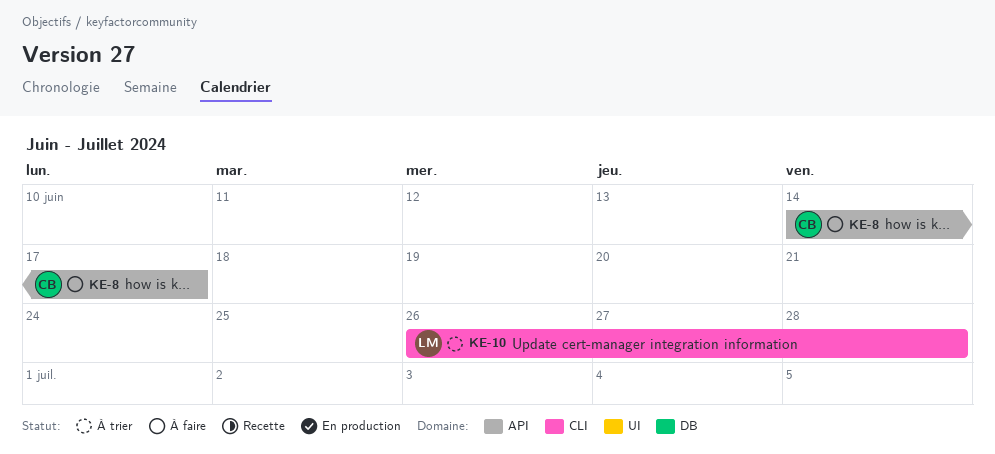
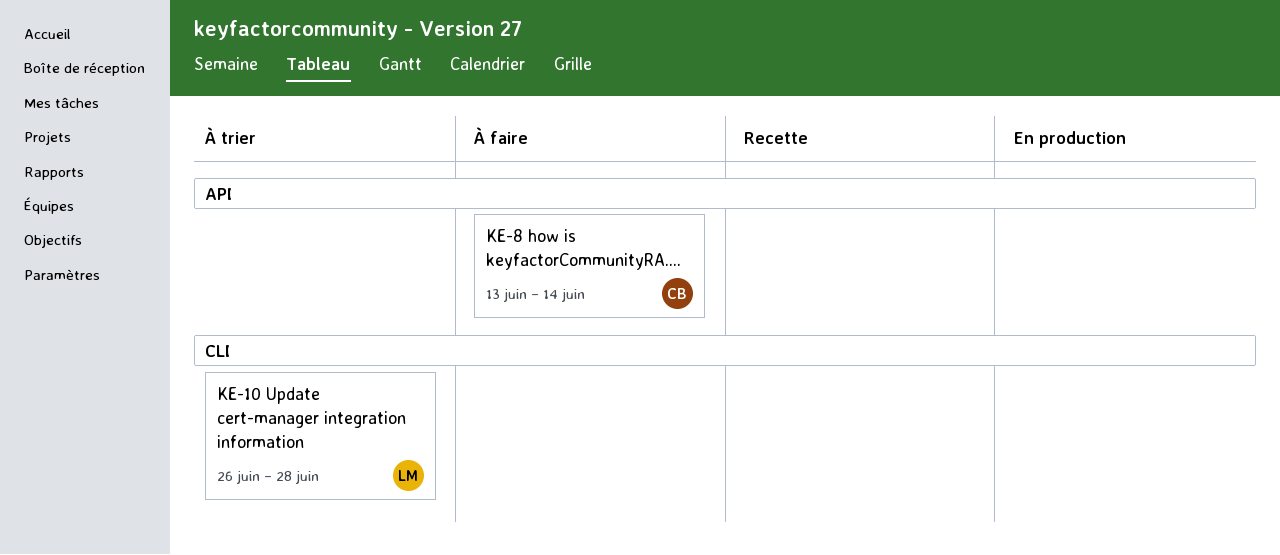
KE-8, start: Jun 14 -> Jun 13
KE-8, due: Jun 17 -> Jun 14

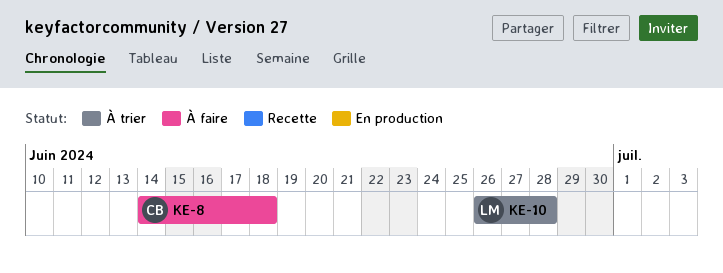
KE-8, start: Jun 13 -> Jun 14
KE-8, due: Jun 14 -> Jun 18

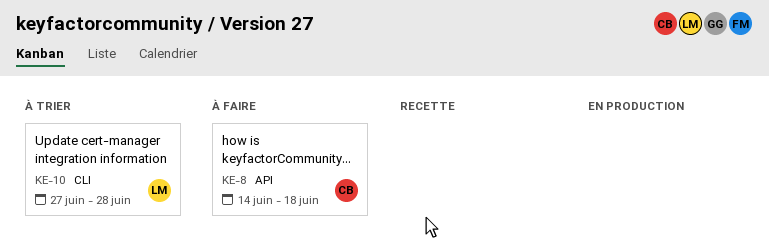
KE-10, start: Jun 26 -> Jun 27

